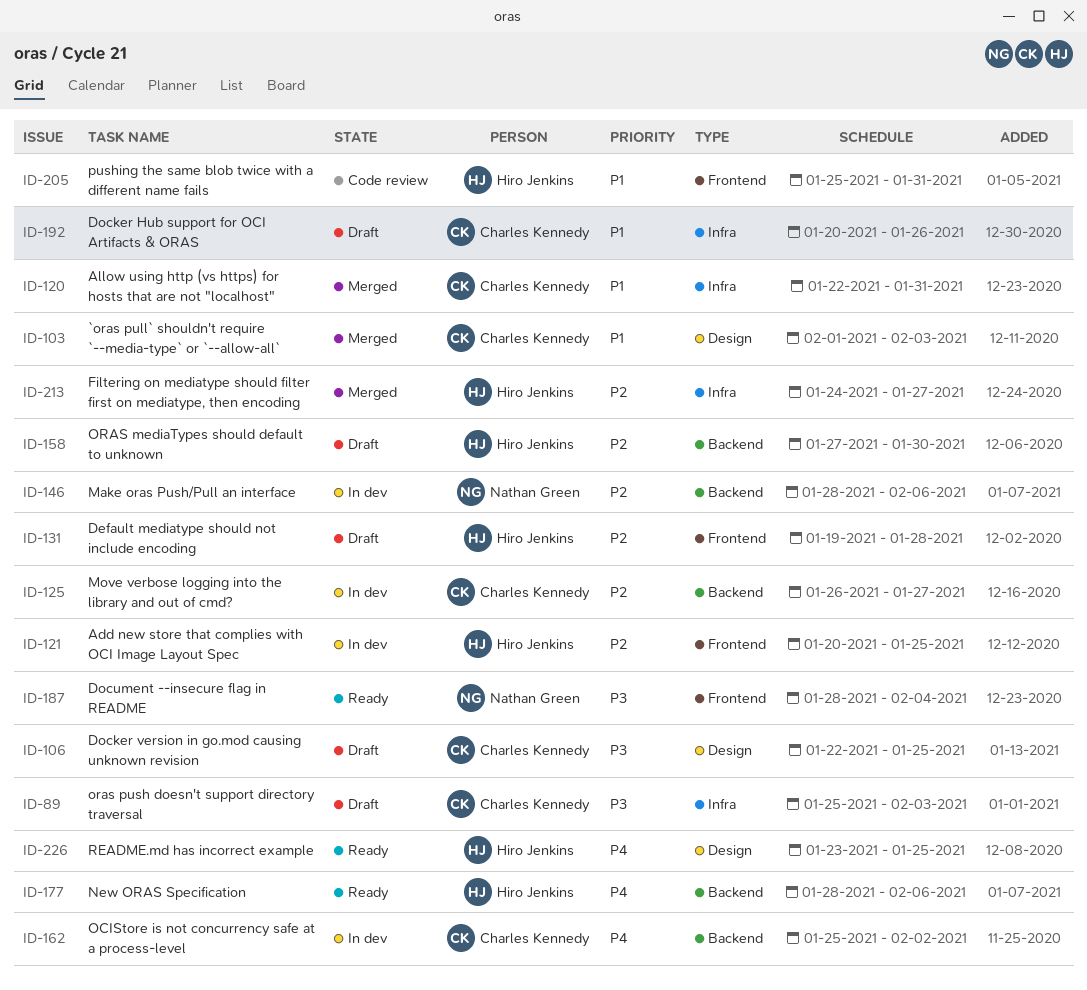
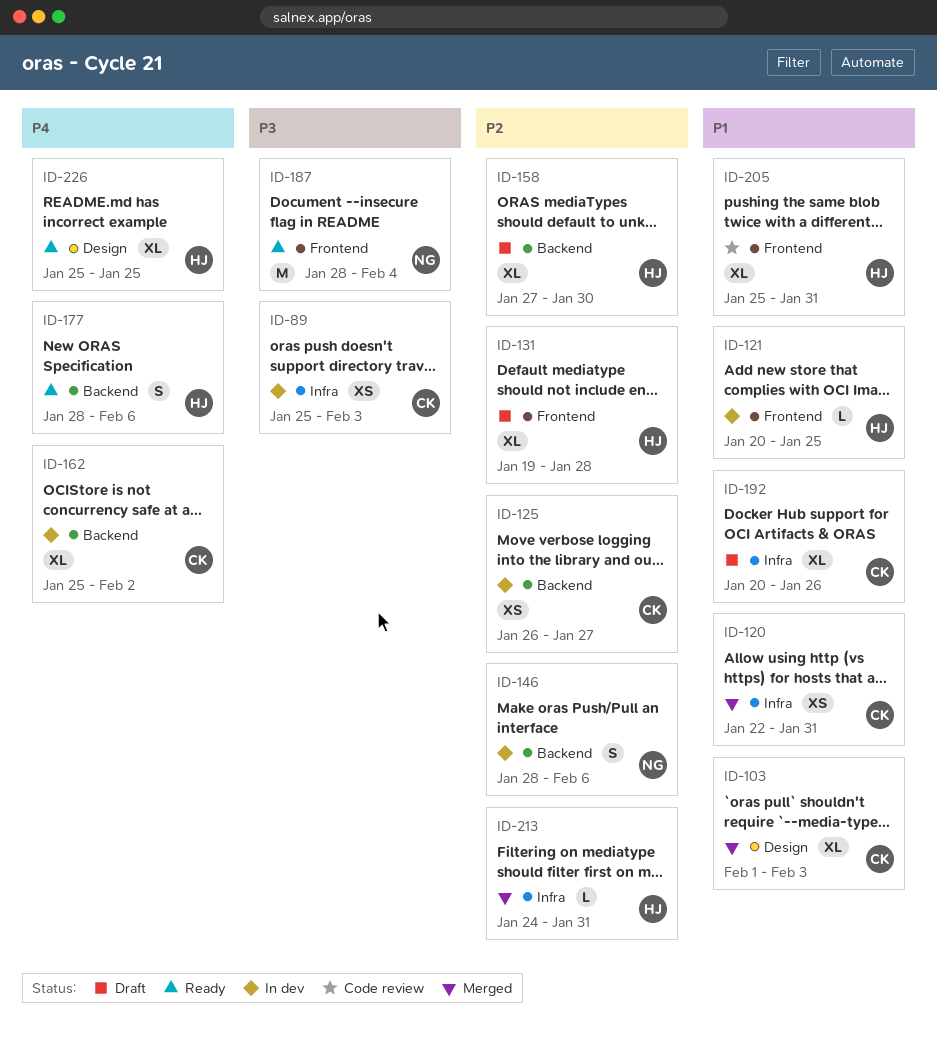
ID-89, status: Draft -> In dev
ID-106: present -> none
ID-121, priority: P2 -> P1
ID-213, due: Jan 27 -> Jan 31
ID-226, start: Jan 23 -> Jan 25

